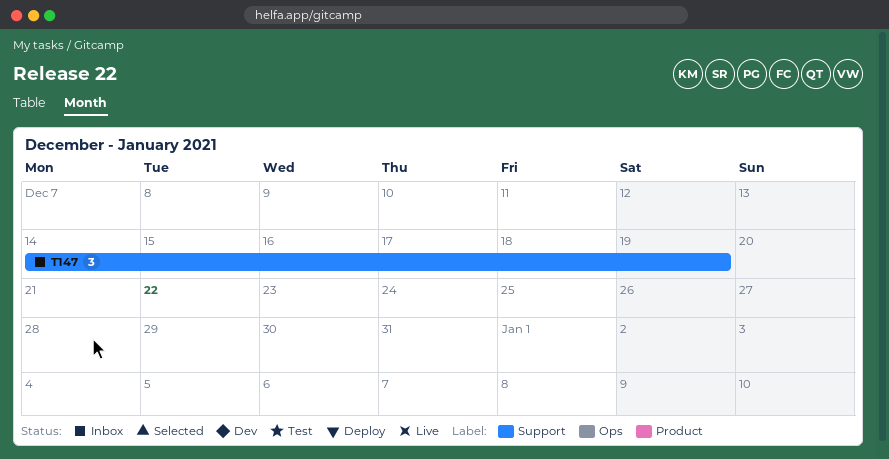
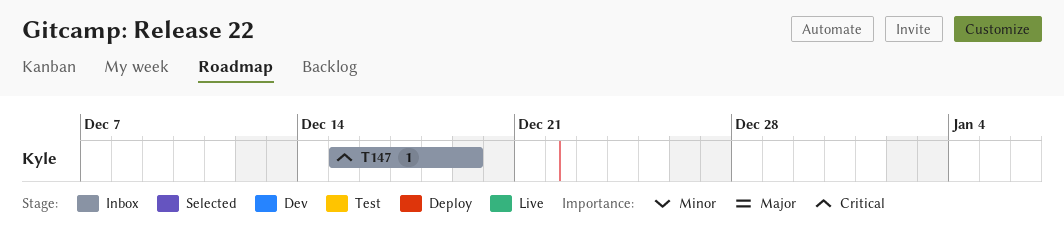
T147, estimate: 3 -> 1
T147, start: Dec 14 -> Dec 15

